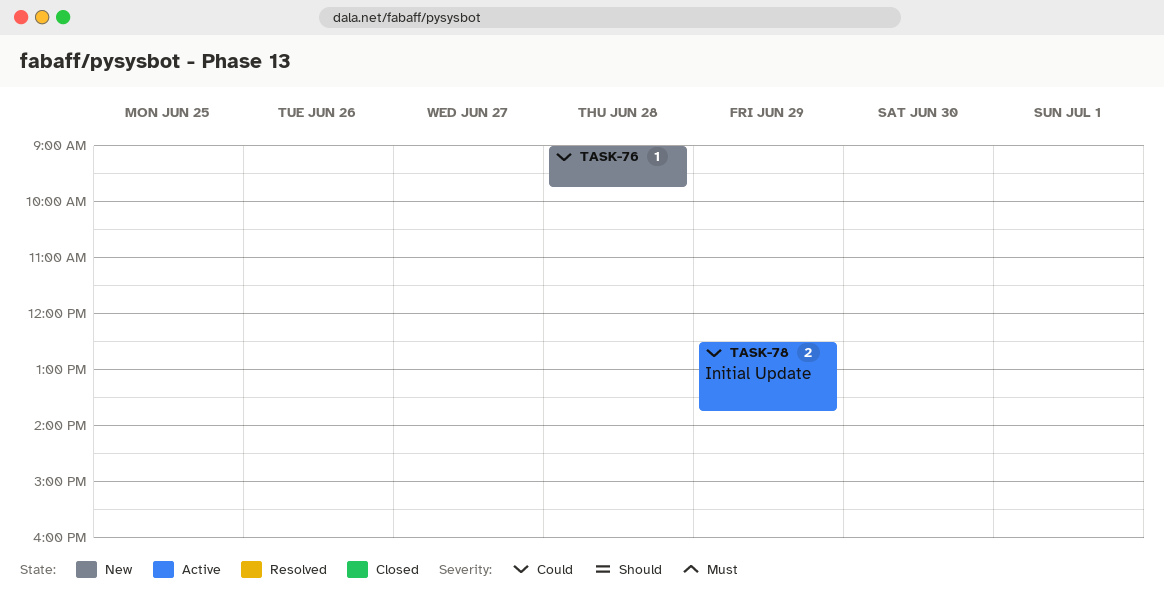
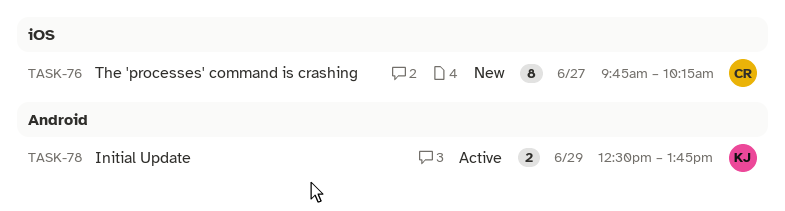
TASK-76, estimate: 1 -> 8
TASK-76, day: Jun 28 -> Jun 27
TASK-76, begins: 09:00 -> 09:45
TASK-76, ends: 09:45 -> 10:15

